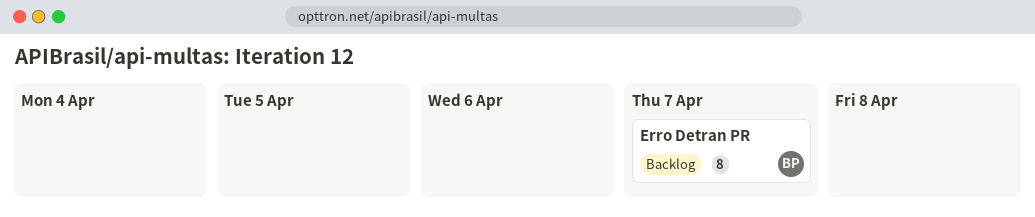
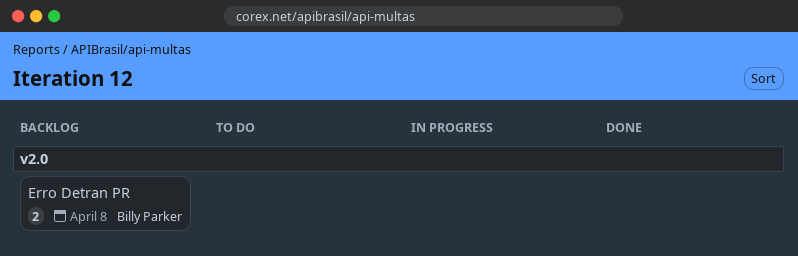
Erro Detran PR, estimate: 8 -> 2
Erro Detran PR, due: Apr 7 -> Apr 8

